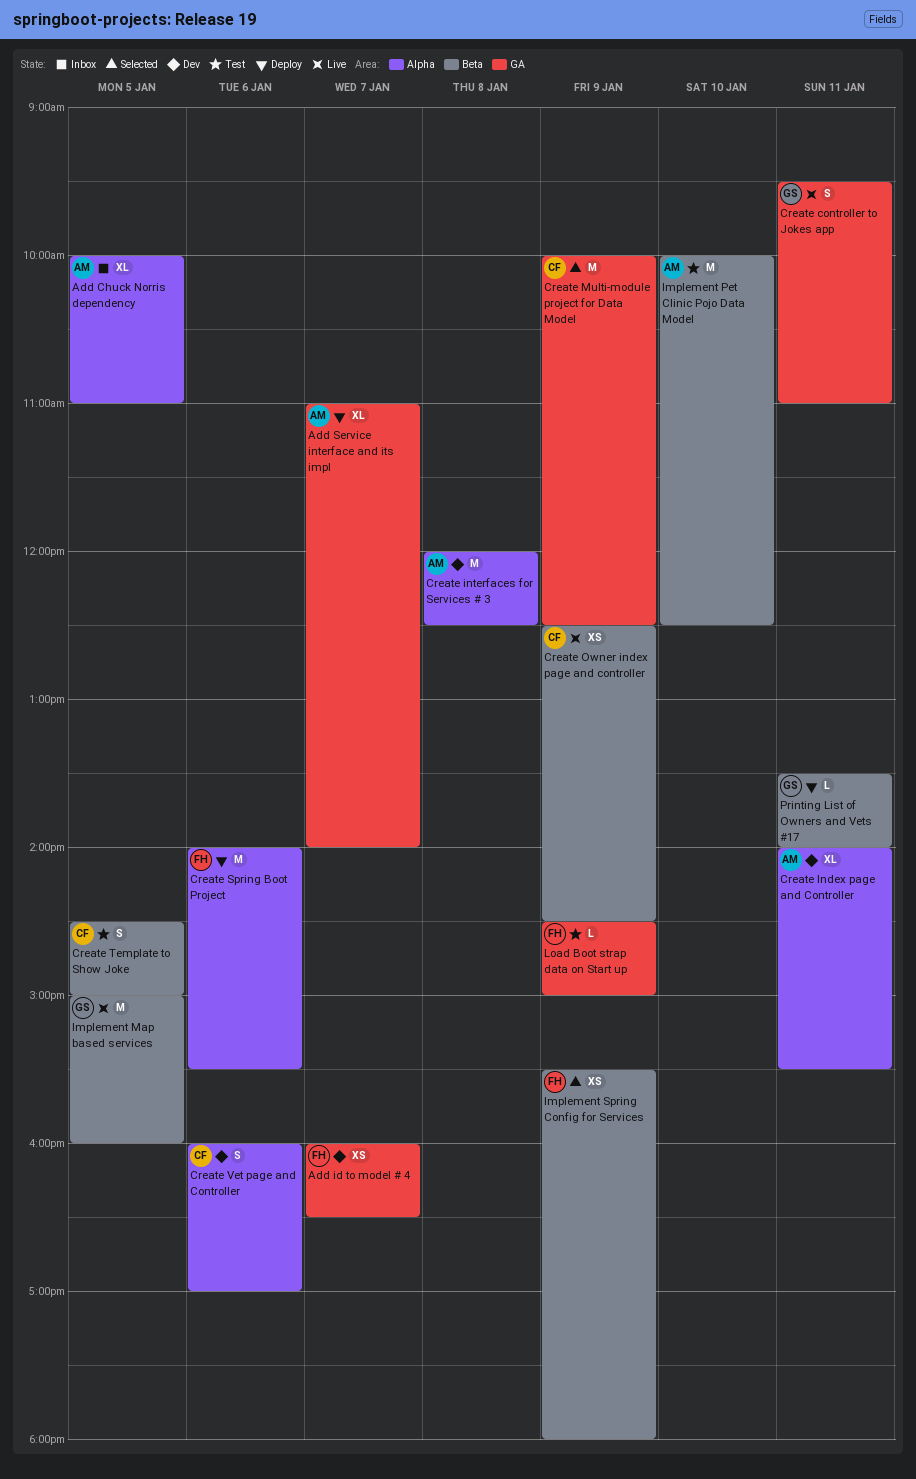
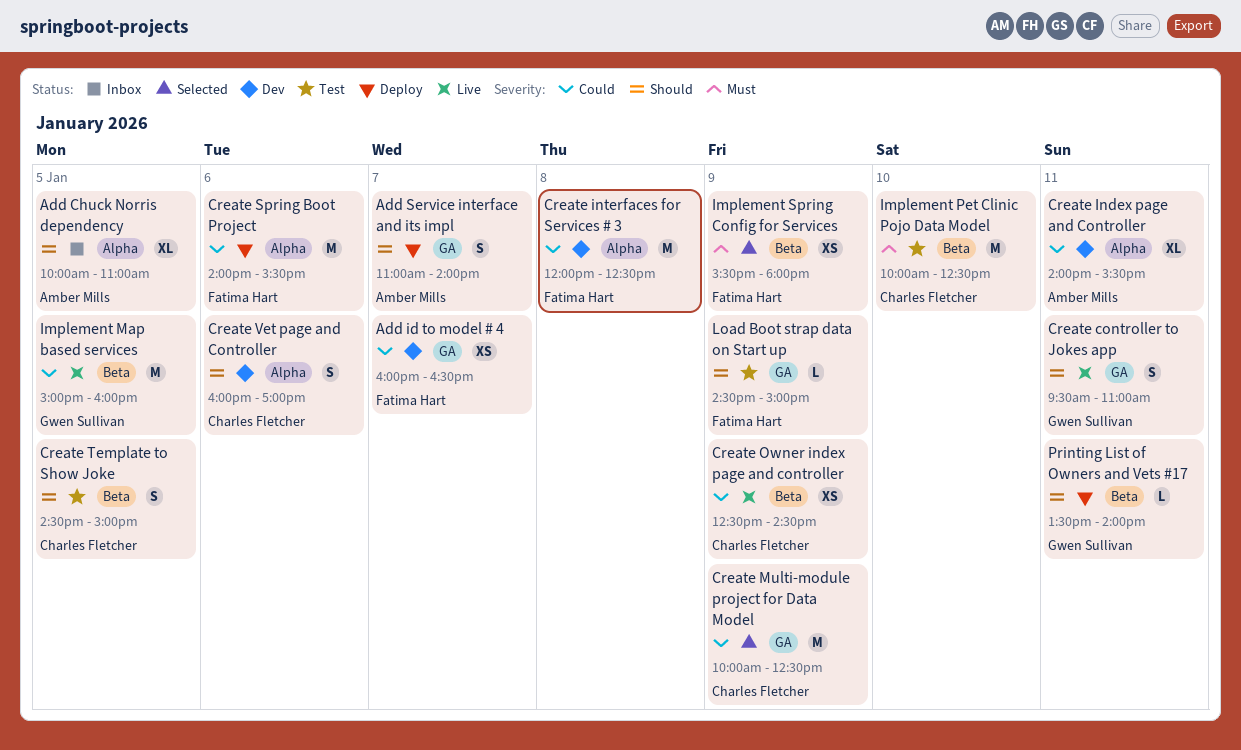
Add Service interface and its impl, estimate: XL -> S
Create interfaces for Services # 3, owner: Amber Mills -> Fatima Hart
Implement Pet Clinic Pojo Data Model, owner: Amber Mills -> Charles Fletcher

